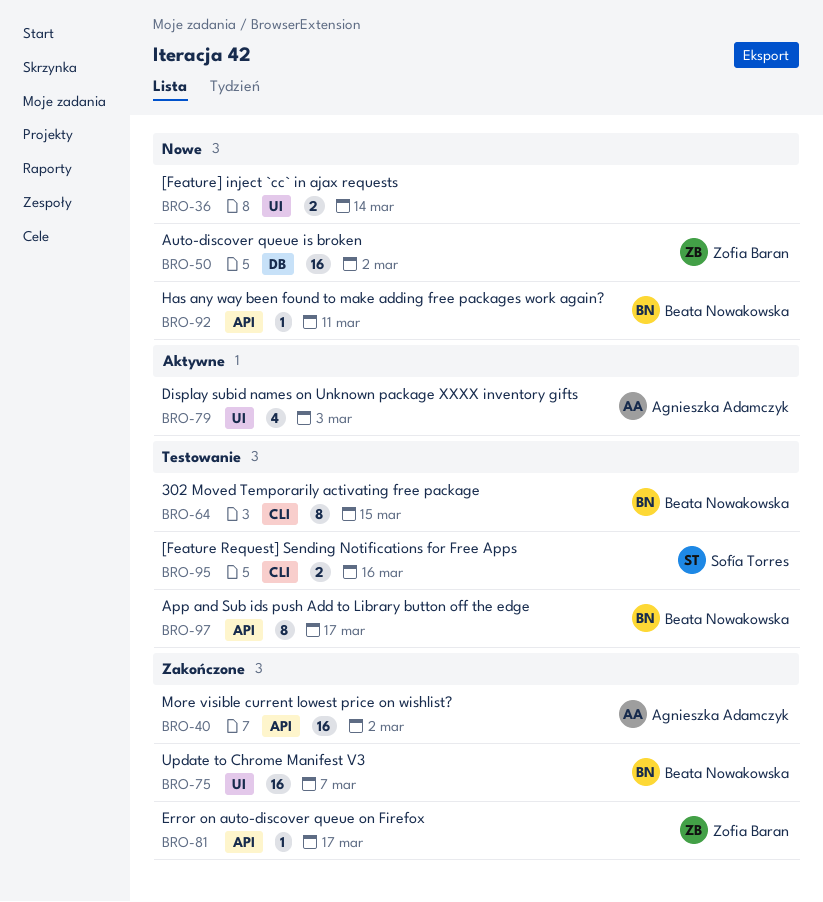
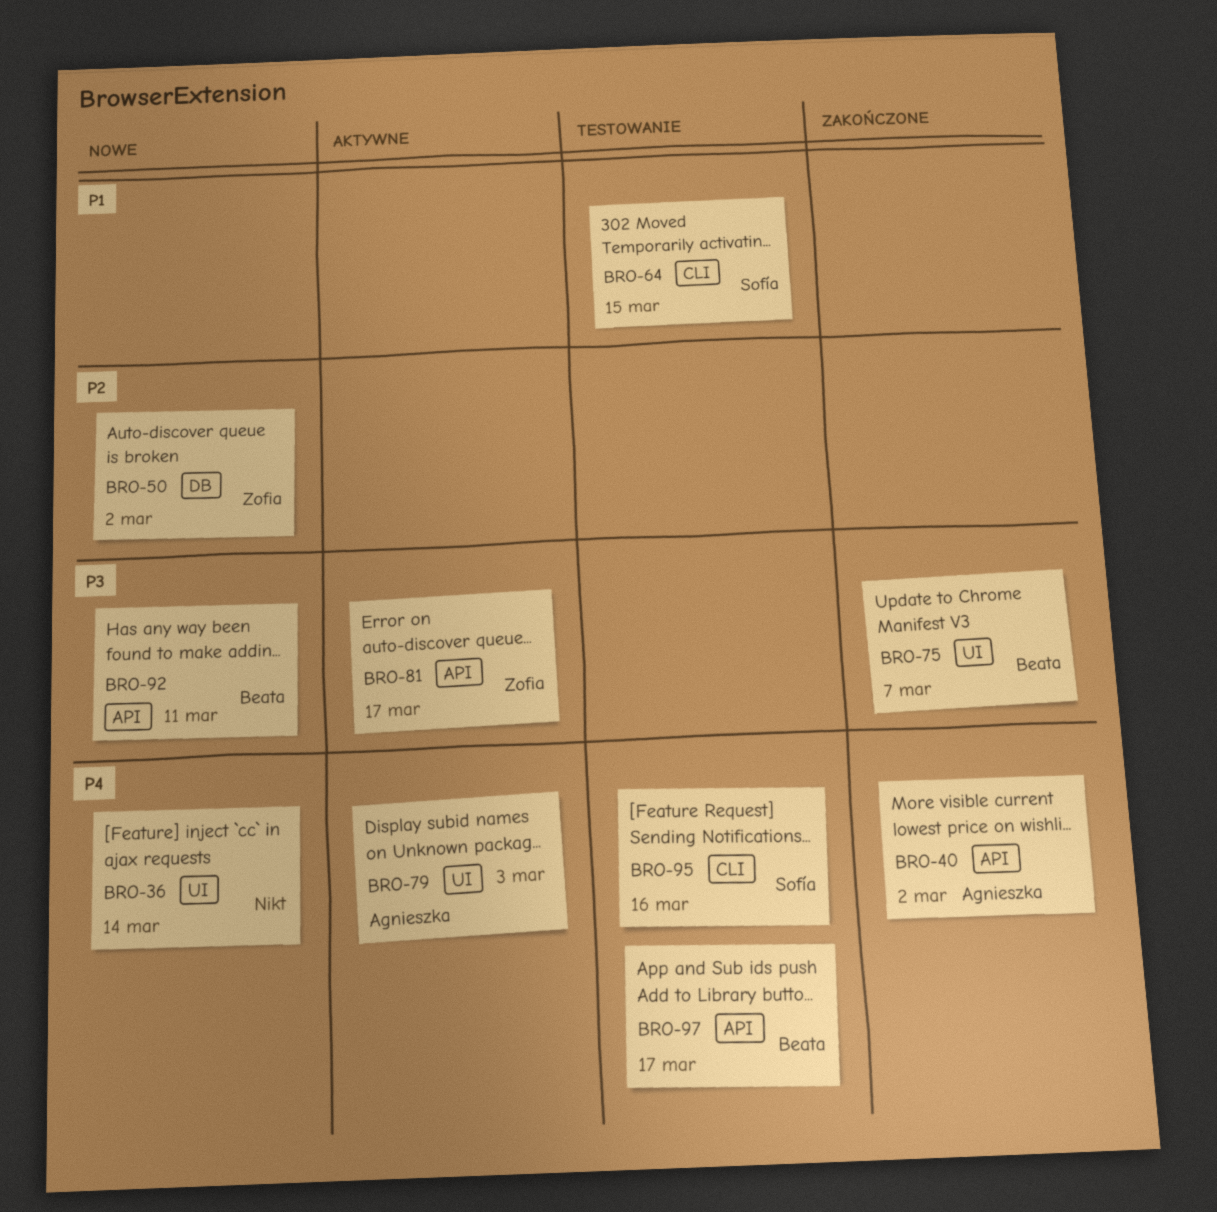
BRO-64, owner: Beata Nowakowska -> Sofía Torres
BRO-81, status: Zakończone -> Aktywne

